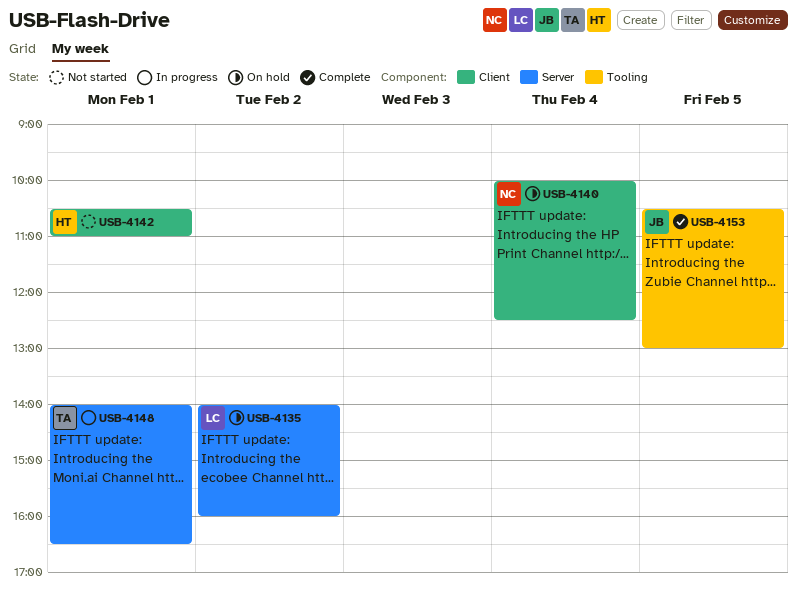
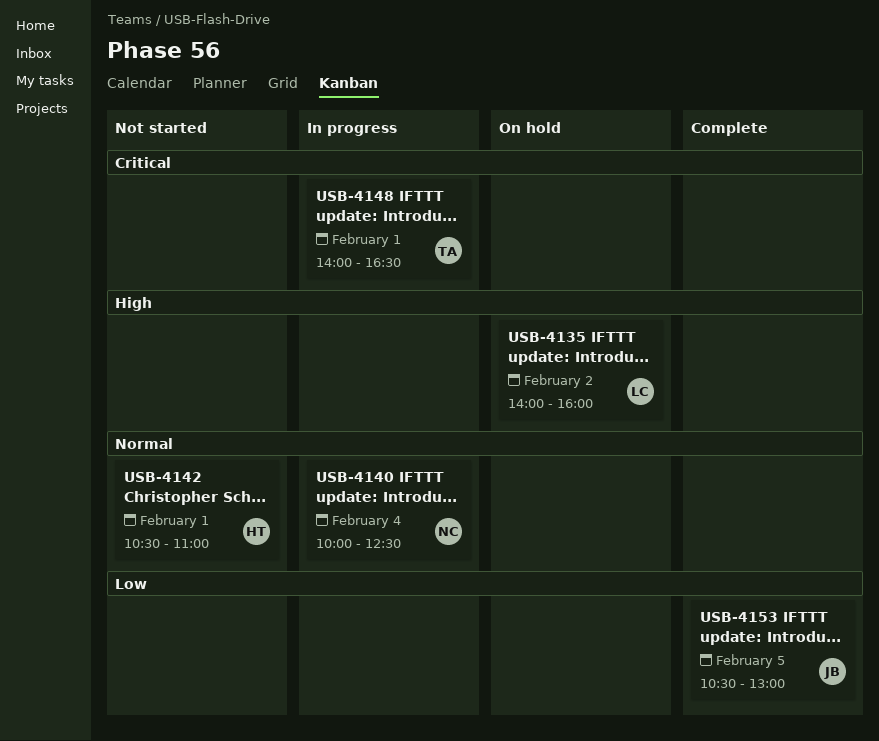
USB-4140, status: On hold -> In progress

